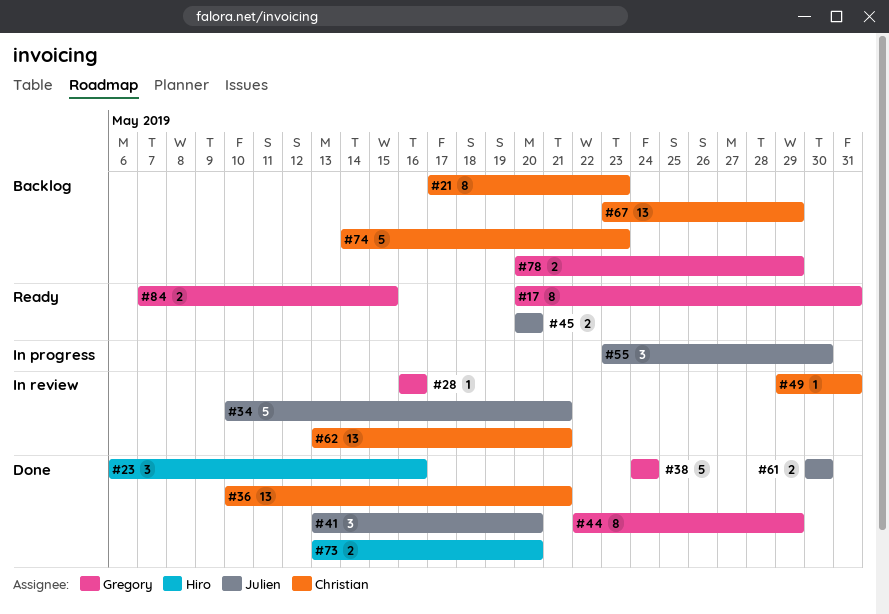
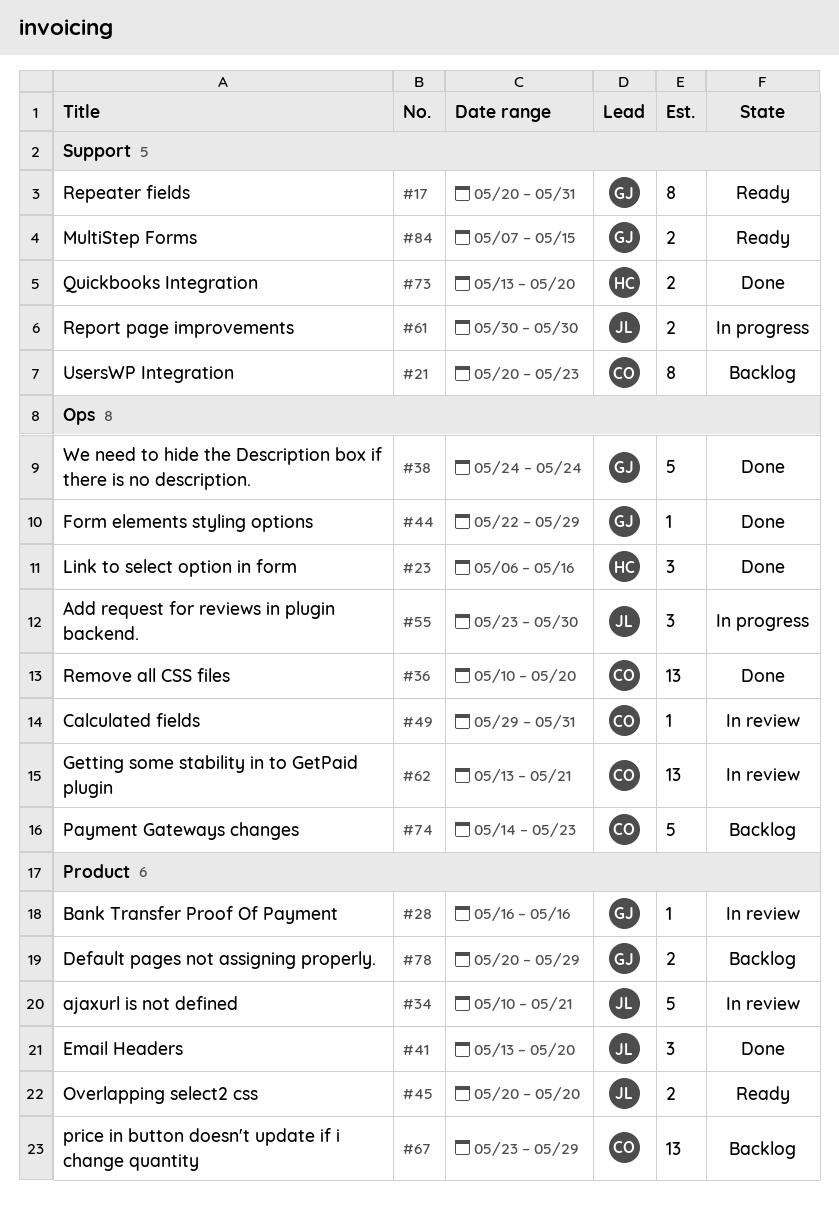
#21, start: May 17 -> May 20
#36, due: May 21 -> May 20
#44, estimate: 8 -> 1
#61, status: Done -> In progress

